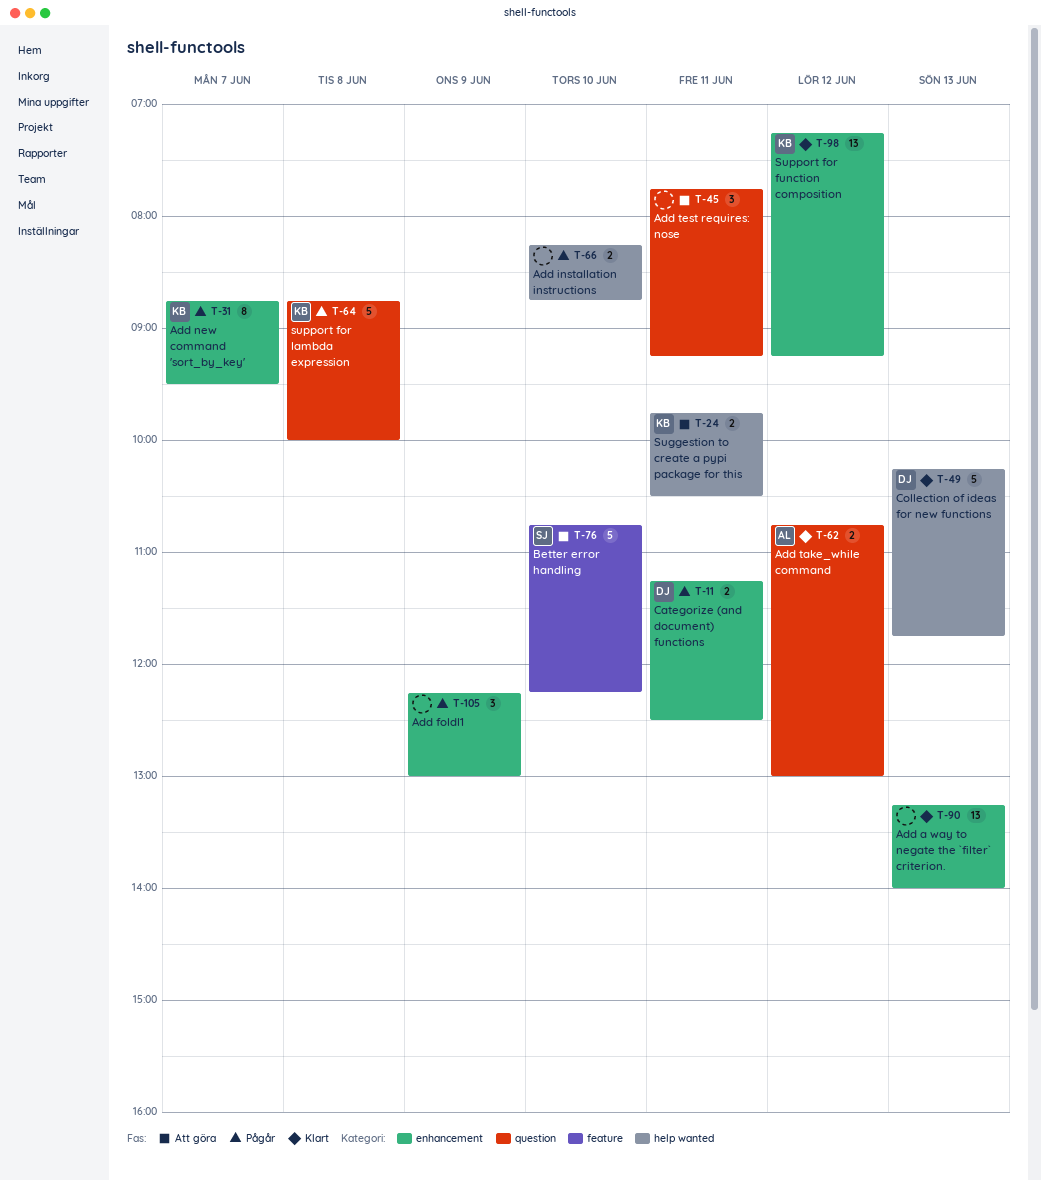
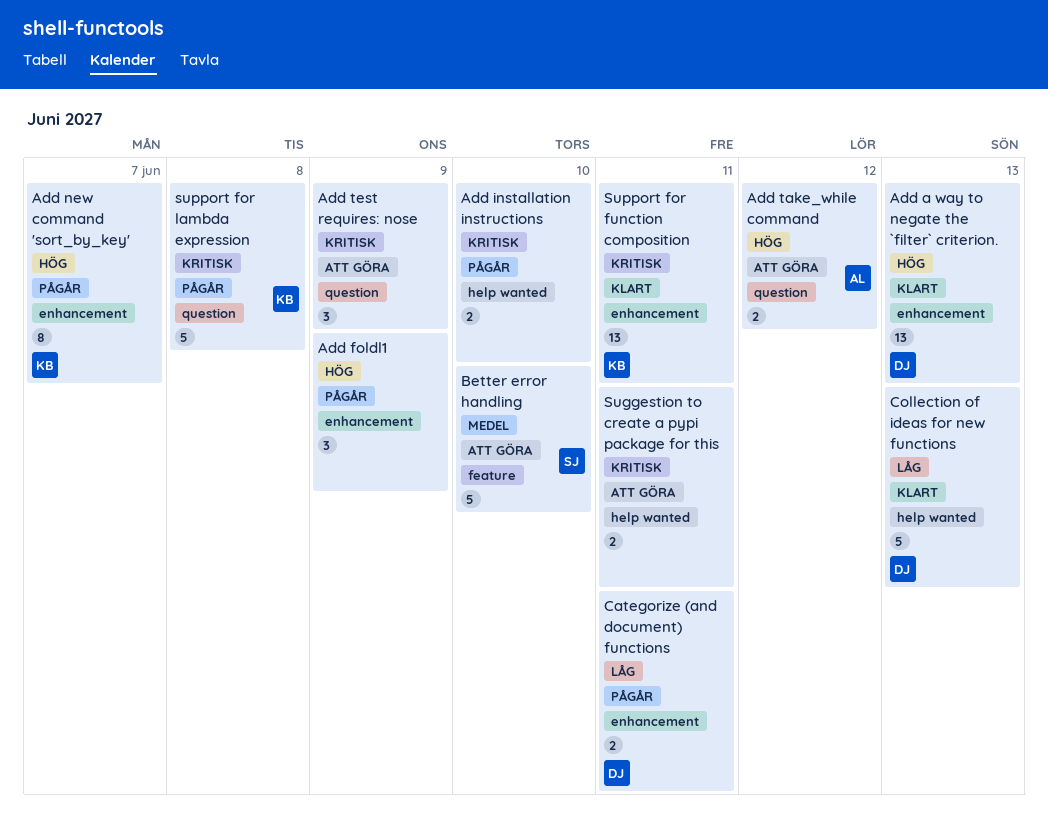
Add a way to negate the `filter` criterion., owner: none -> DJ
Add take_while command, status: Klart -> Att göra
Add test requires: nose, day: Jun 11 -> Jun 9
Suggestion to create a pypi package for this, owner: KB -> none
Support for function composition, day: Jun 12 -> Jun 11

